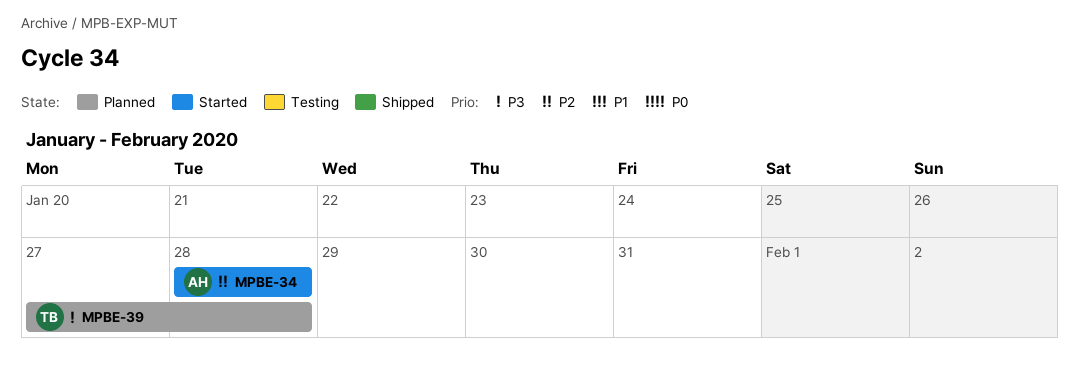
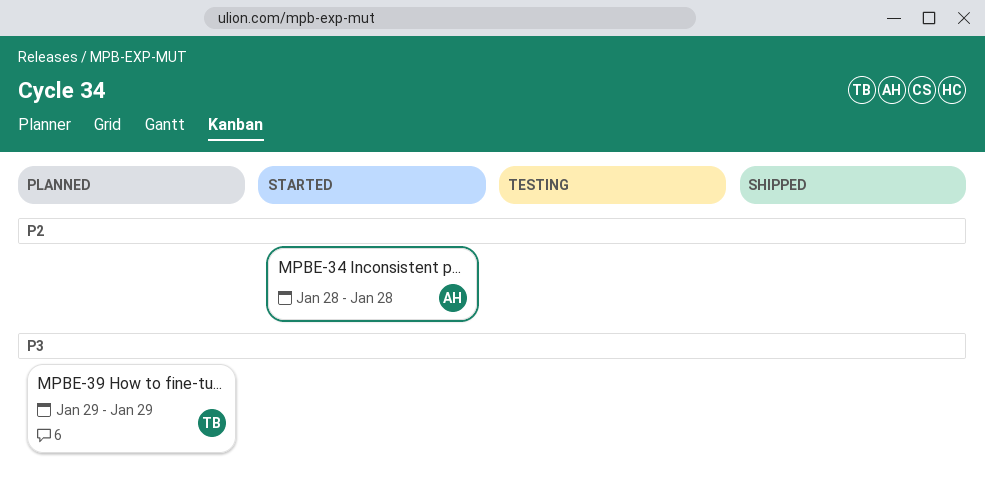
MPBE-39, start: Jan 27 -> Jan 29
MPBE-39, due: Jan 28 -> Jan 29

